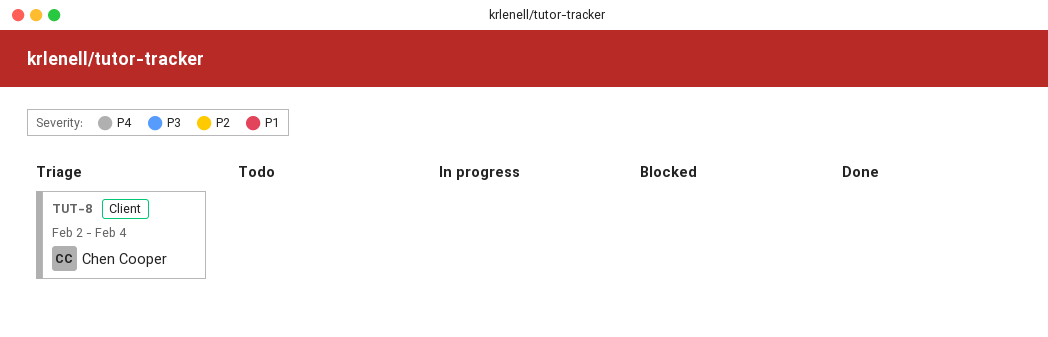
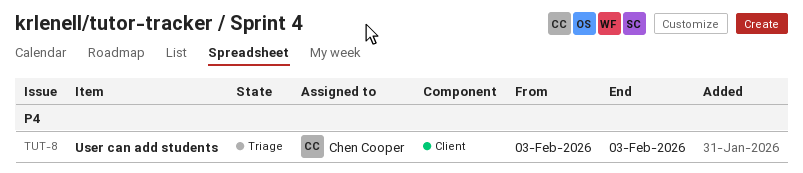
TUT-8, start: Feb 2 -> Feb 3
TUT-8, due: Feb 4 -> Feb 3

